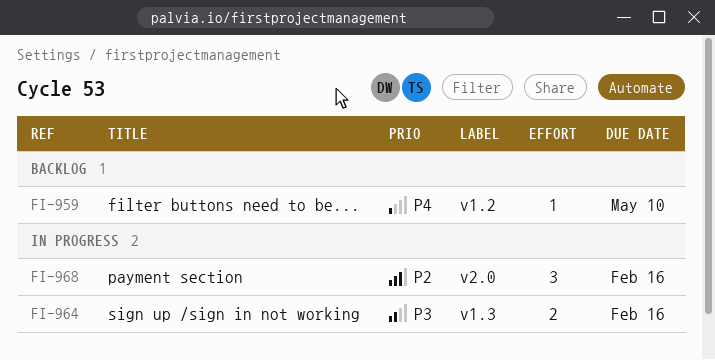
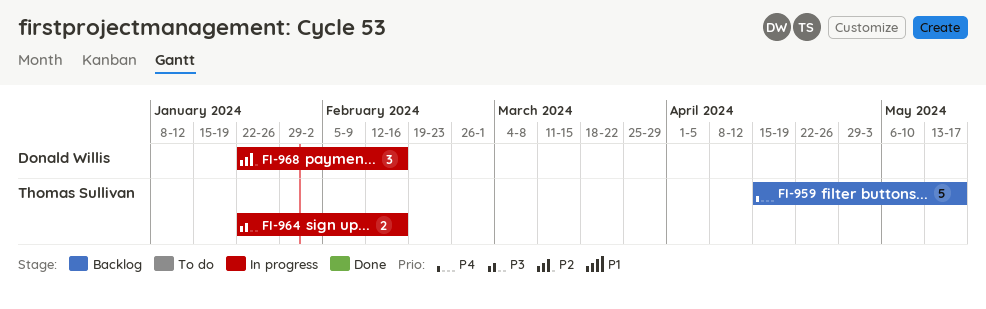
FI-959, estimate: 1 -> 5
FI-959, due: May 10 -> May 17

